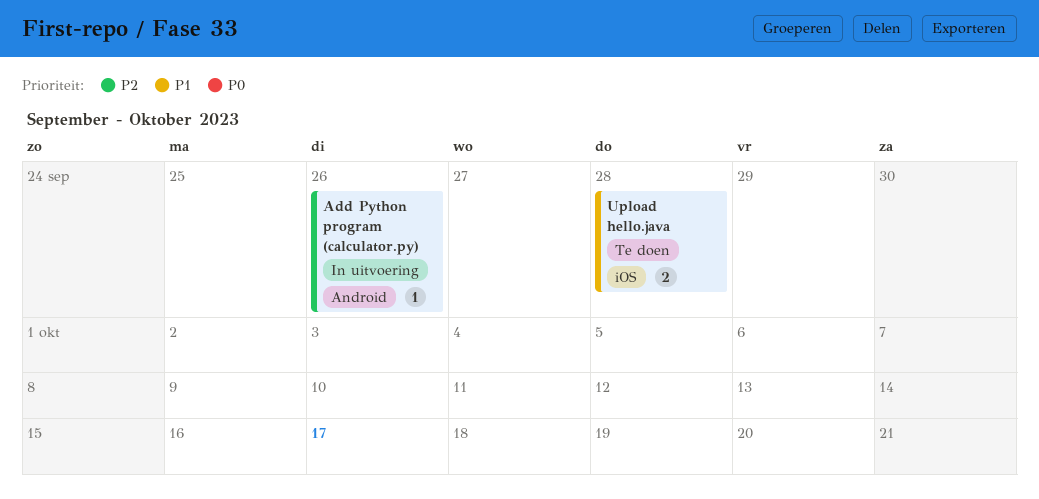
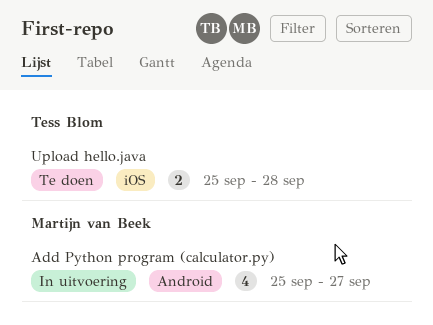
Add Python program (calculator.py), estimate: 1 -> 4
Add Python program (calculator.py), due: Sep 26 -> Sep 27

